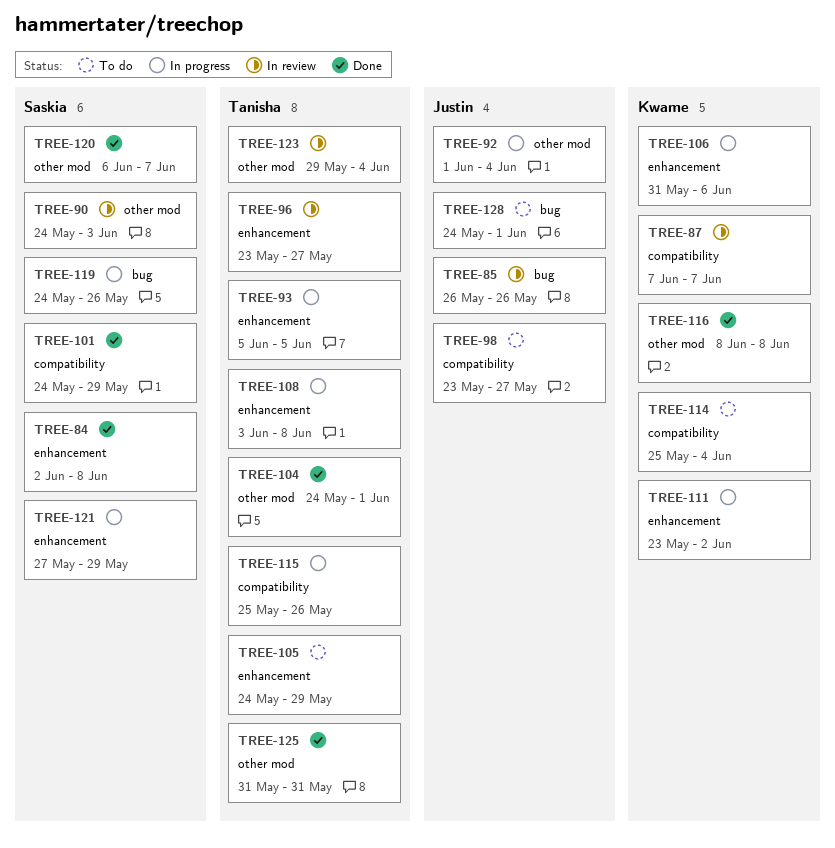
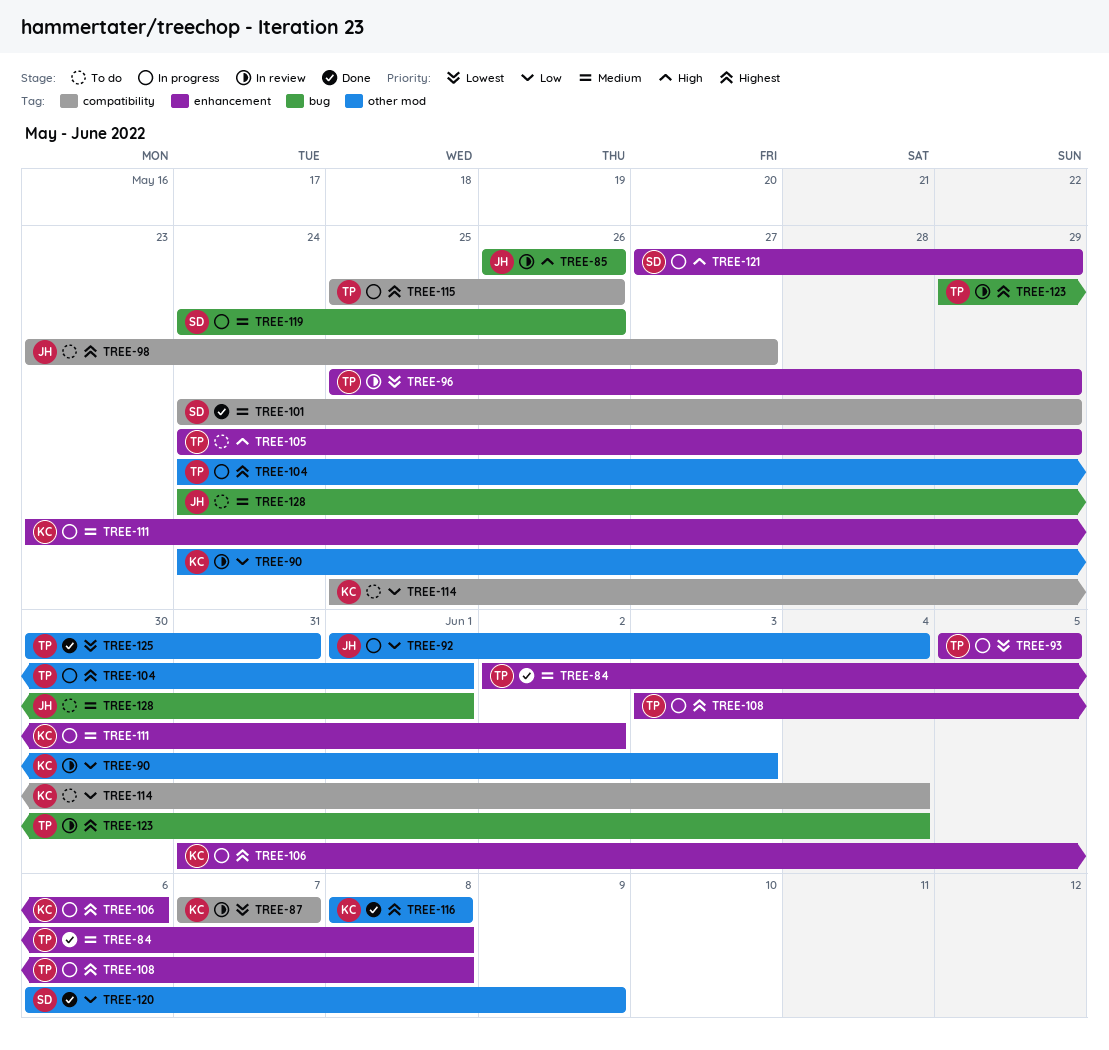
TREE-84, owner: Saskia -> Tanisha
TREE-90, owner: Saskia -> Kwame
TREE-96, start: May 23 -> May 25
TREE-96, due: May 27 -> May 29
TREE-104, status: Done -> In progress
TREE-120, due: Jun 7 -> Jun 9
TREE-123, label: other mod -> bug
TREE-125, start: May 31 -> May 30

